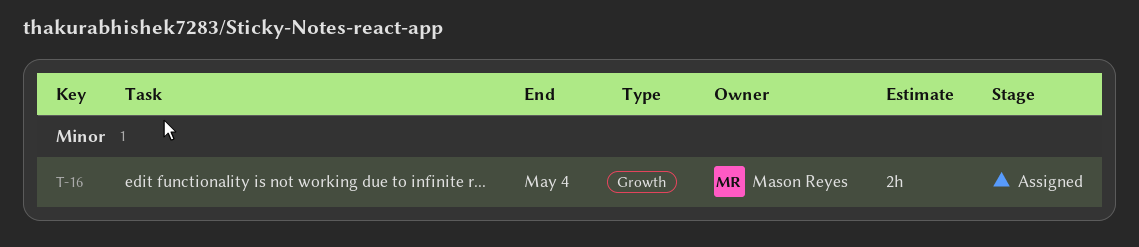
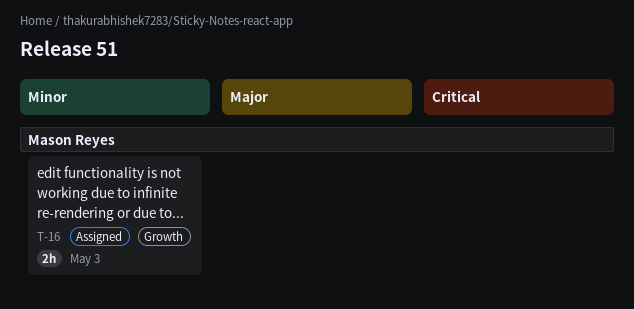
T-16, due: May 4 -> May 3

